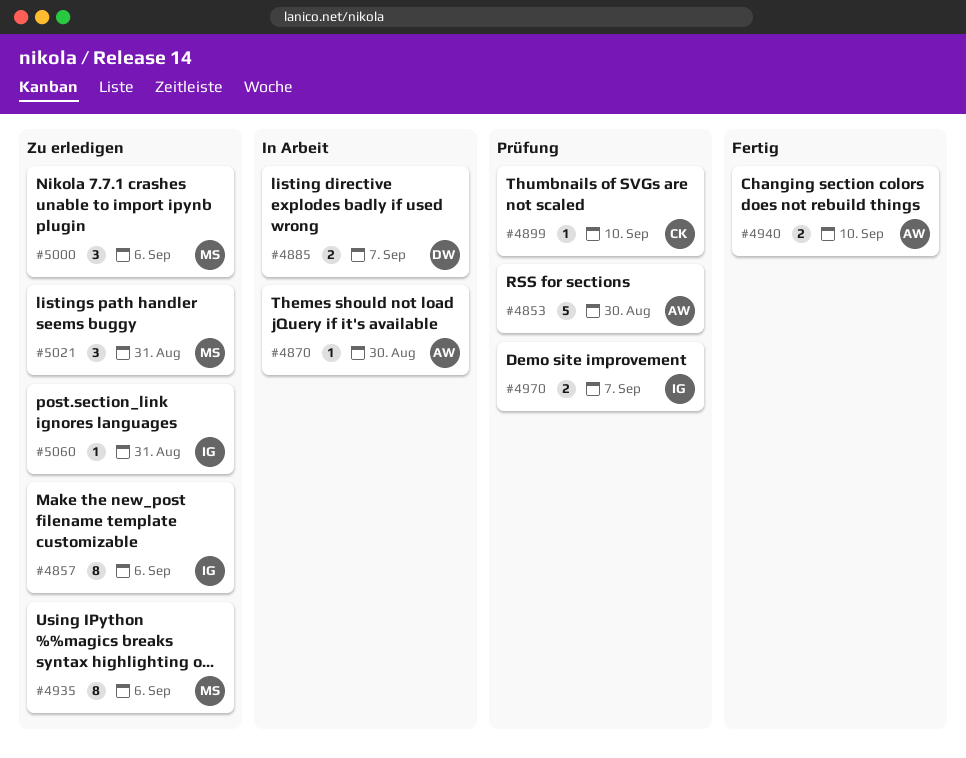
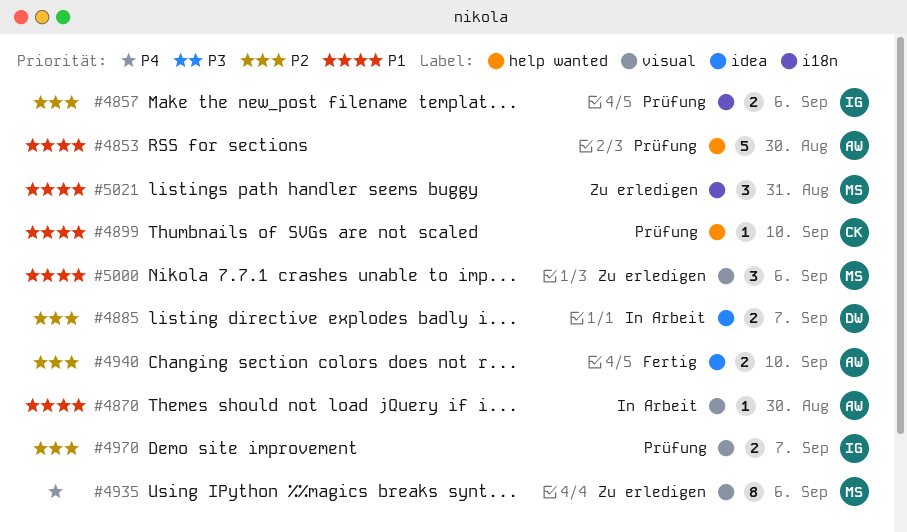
#4857, status: Zu erledigen -> Prüfung
#4857, estimate: 8 -> 2
#5060: present -> none

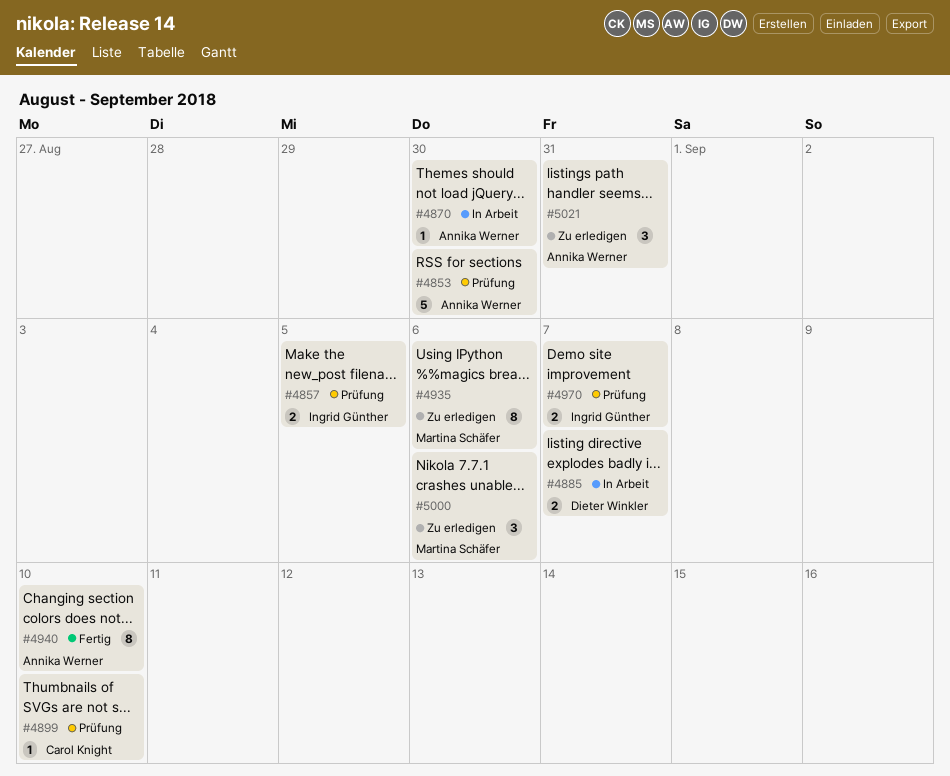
#4857, due: Sep 6 -> Sep 5
#4940, estimate: 2 -> 8
#5021, owner: Martina Schäfer -> Annika Werner

